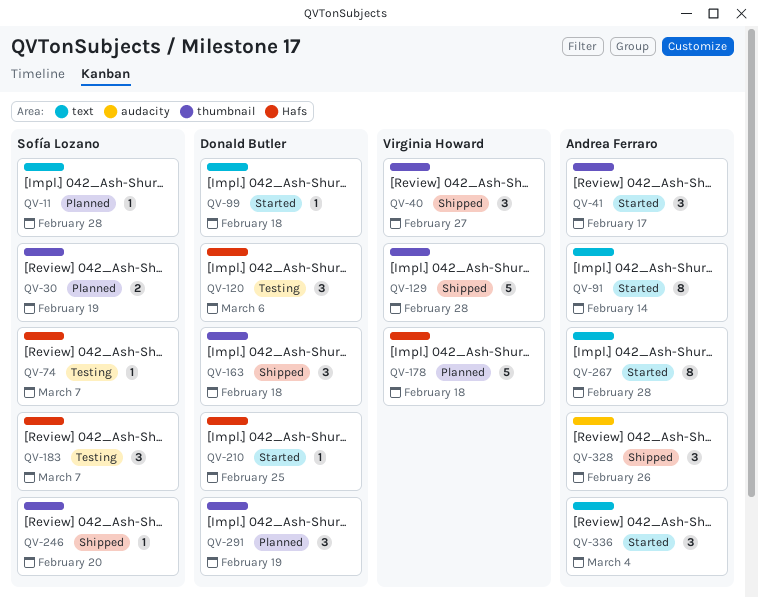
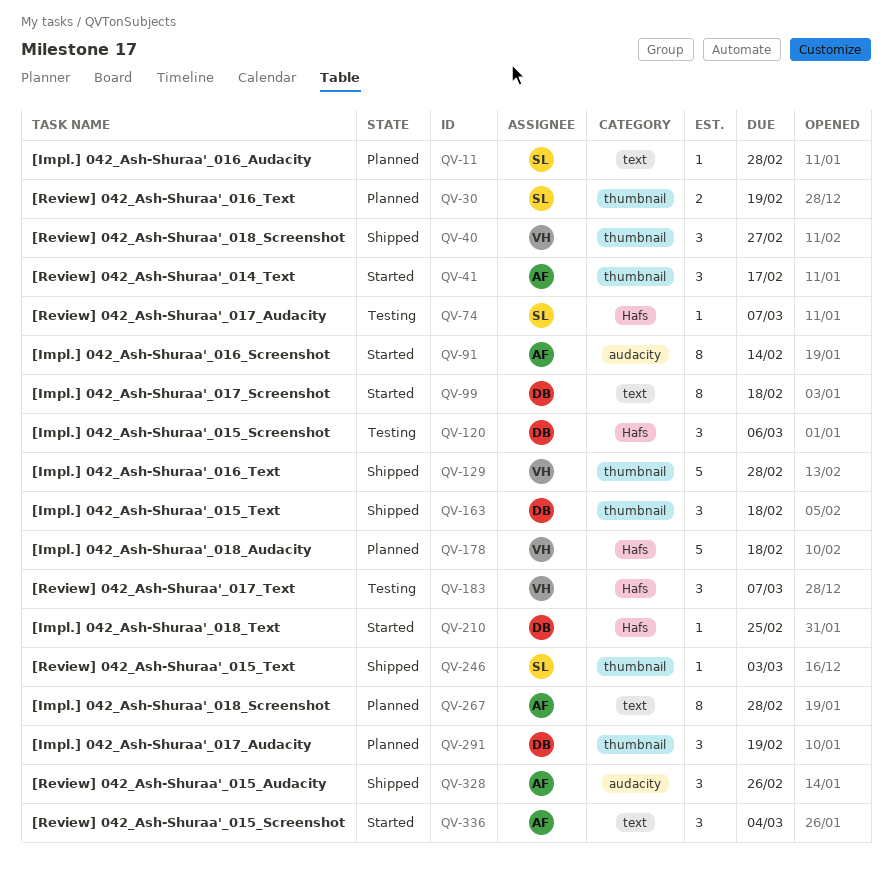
QV-91, label: text -> audacity
QV-99, estimate: 1 -> 8
QV-183, owner: Sofía Lozano -> Virginia Howard
QV-246, due: Feb 20 -> Mar 3
QV-267, status: Started -> Planned

